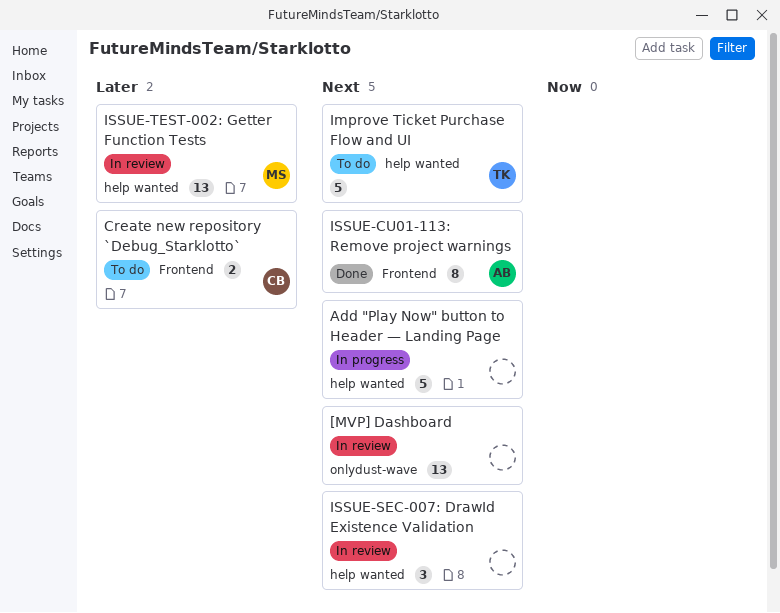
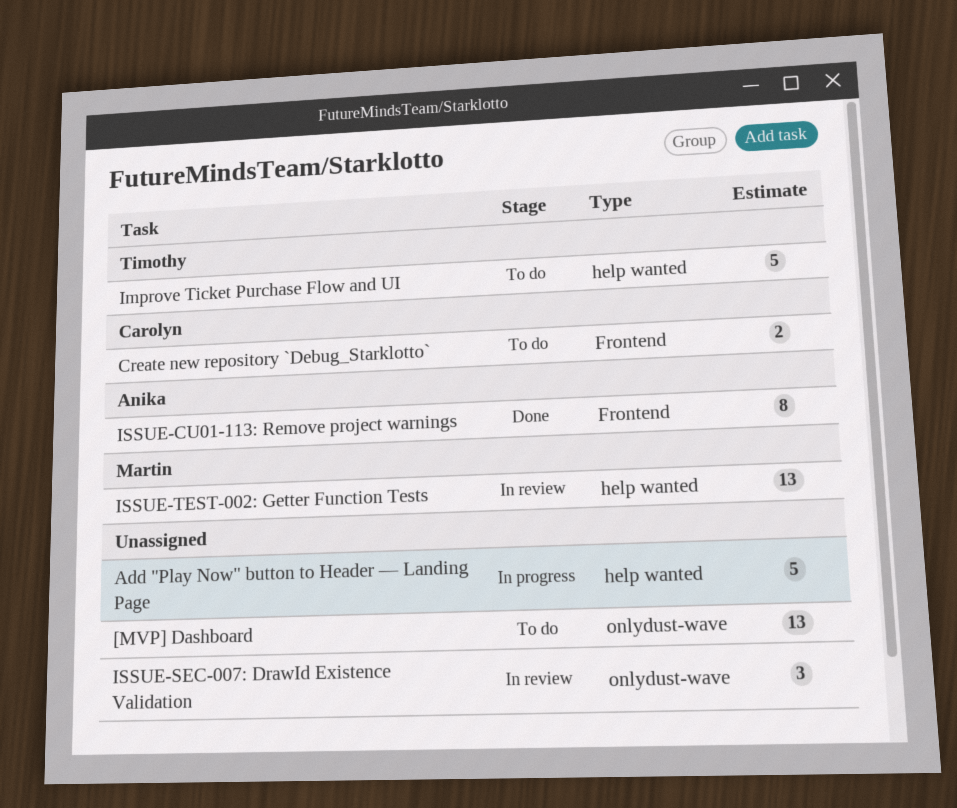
[MVP] Dashboard, status: In review -> To do
ISSUE-SEC-007: DrawId Existence Validation, label: help wanted -> onlydust-wave

